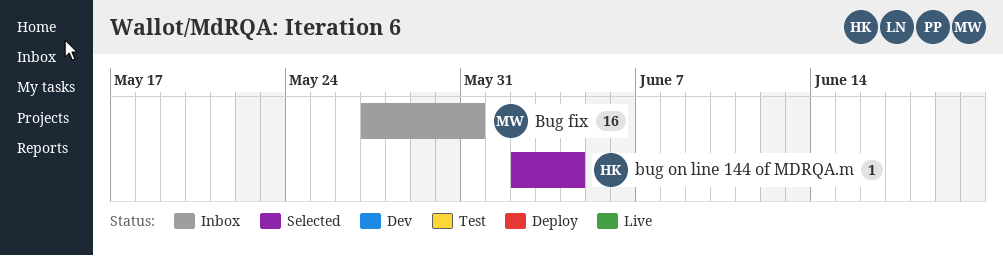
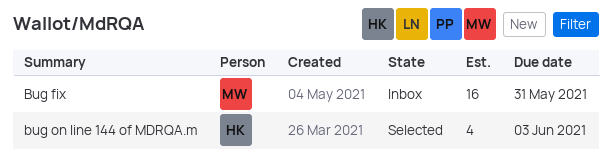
bug on line 144 of MDRQA.m, estimate: 1 -> 4
bug on line 144 of MDRQA.m, due: Jun 4 -> Jun 3

